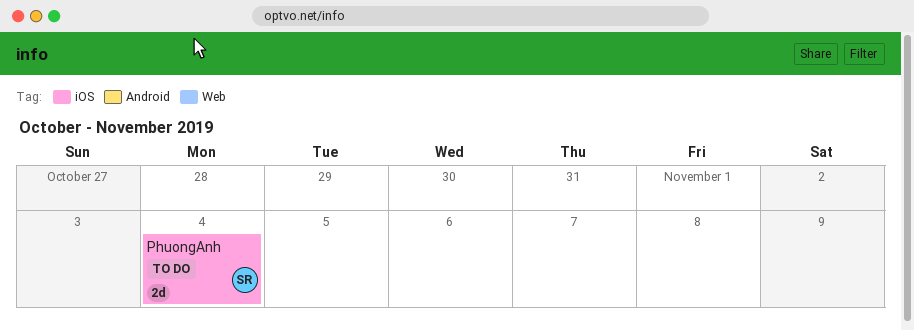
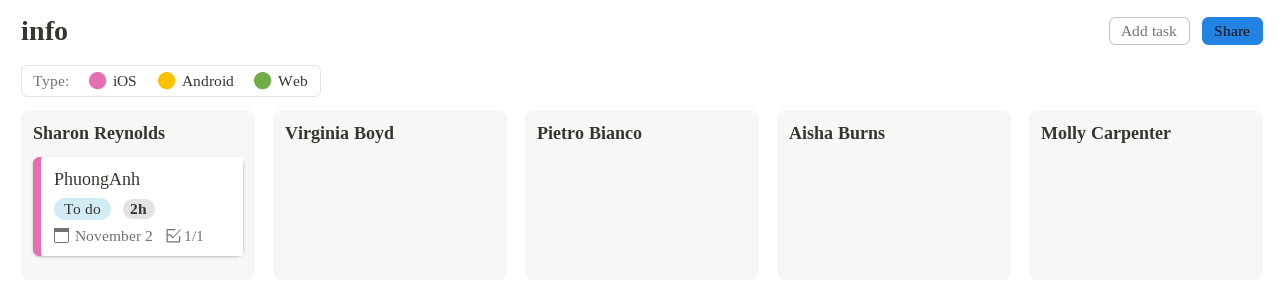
PhuongAnh, estimate: 2d -> 2h
PhuongAnh, due: Nov 4 -> Nov 2

